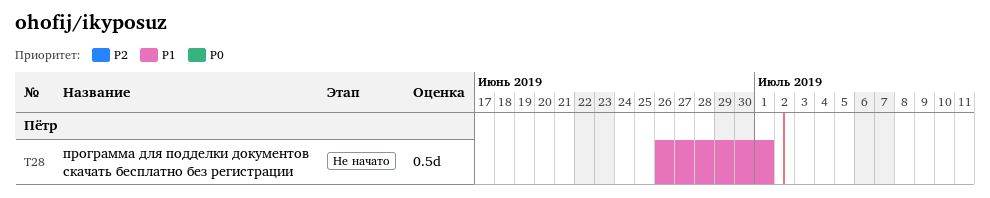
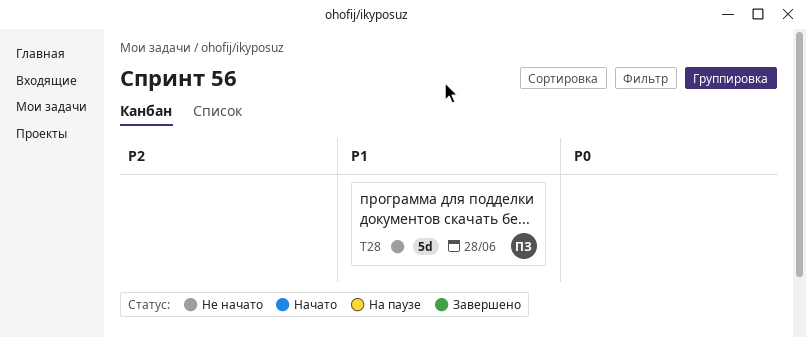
T28, estimate: 0.5d -> 5d
T28, due: Jul 1 -> Jun 28

